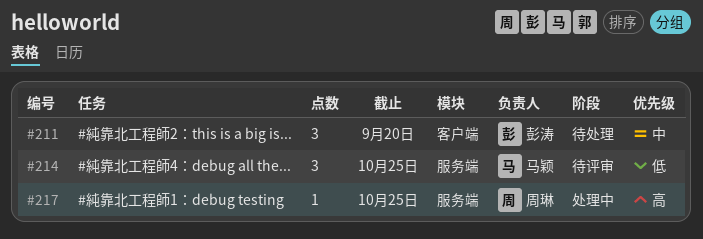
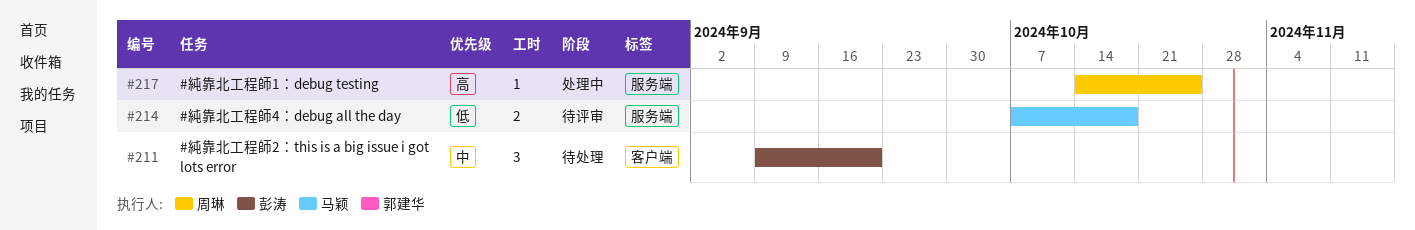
#214, estimate: 3 -> 2
#214, due: Oct 25 -> Oct 18

